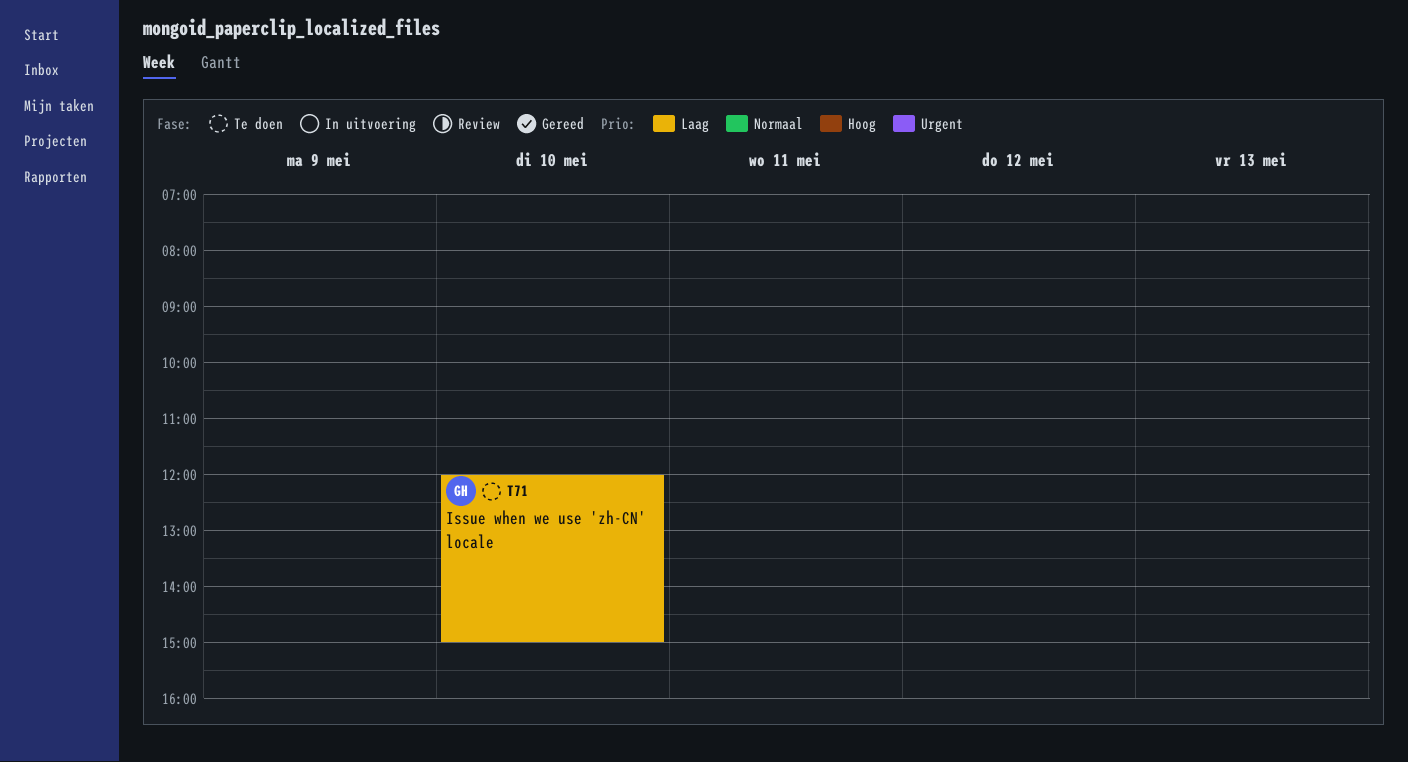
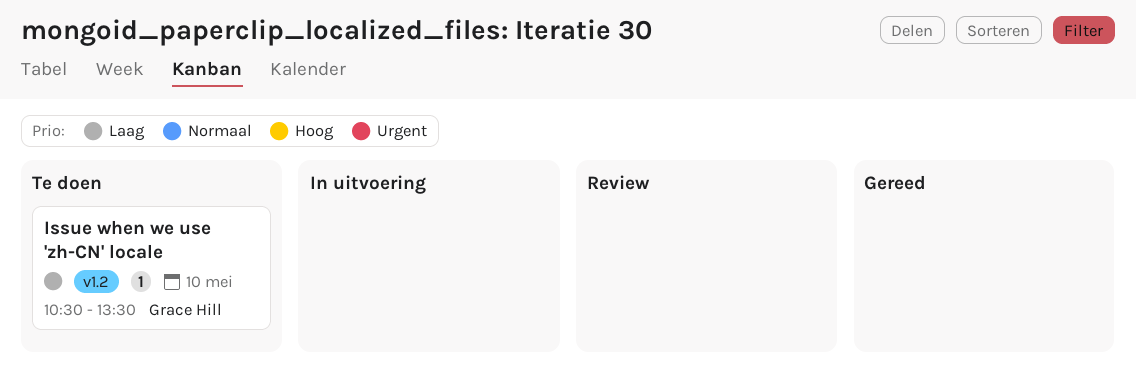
Issue when we use 'zh-CN' locale, begins: 12:00 -> 10:30
Issue when we use 'zh-CN' locale, ends: 15:00 -> 13:30

